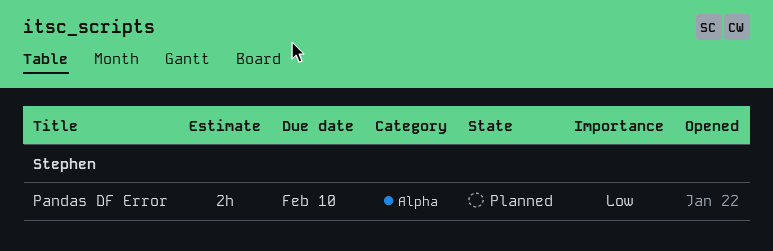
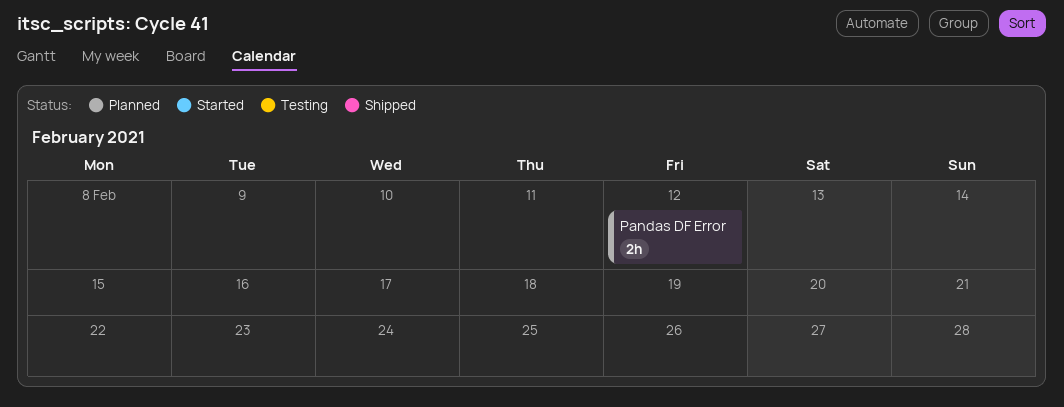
Pandas DF Error, due: Feb 10 -> Feb 12

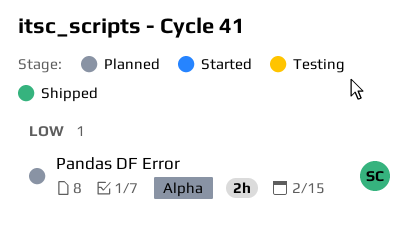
Pandas DF Error, due: Feb 12 -> Feb 15

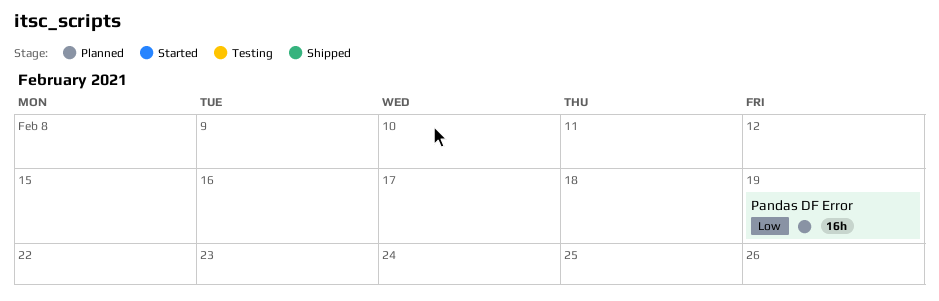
Pandas DF Error, estimate: 2h -> 16h
Pandas DF Error, due: Feb 15 -> Feb 19

